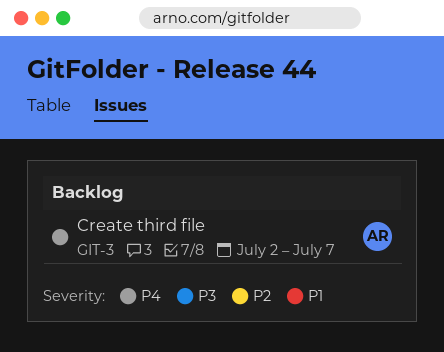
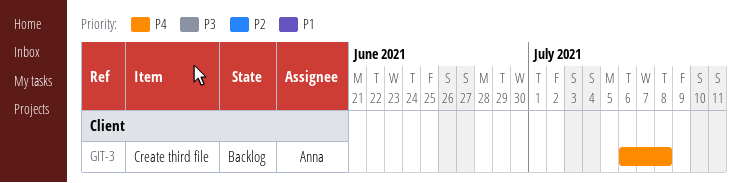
GIT-3, start: Jul 2 -> Jul 6
GIT-3, due: Jul 7 -> Jul 8

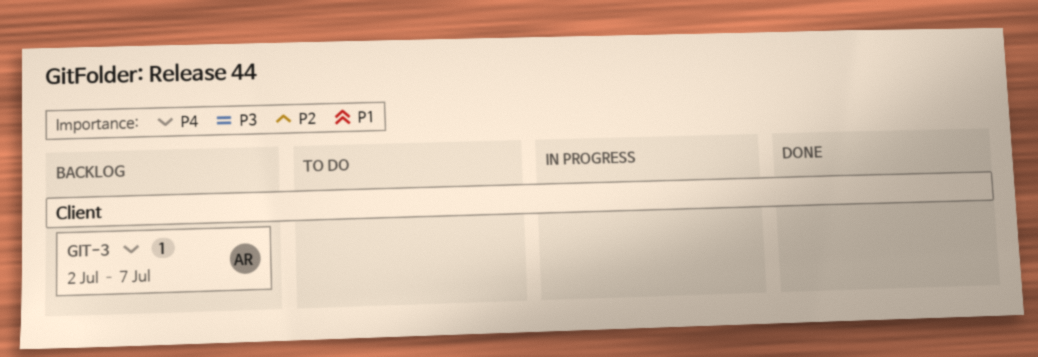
GIT-3, start: Jul 6 -> Jul 2
GIT-3, due: Jul 8 -> Jul 7

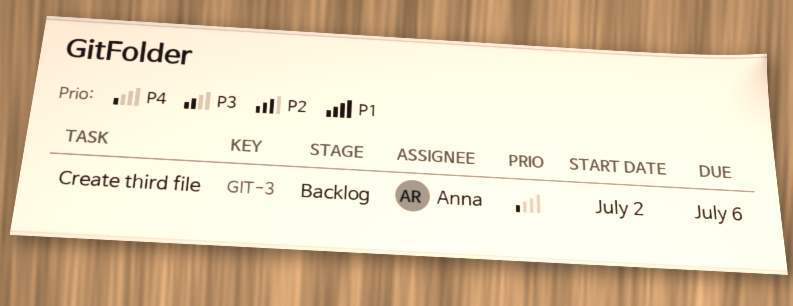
GIT-3, due: Jul 7 -> Jul 6

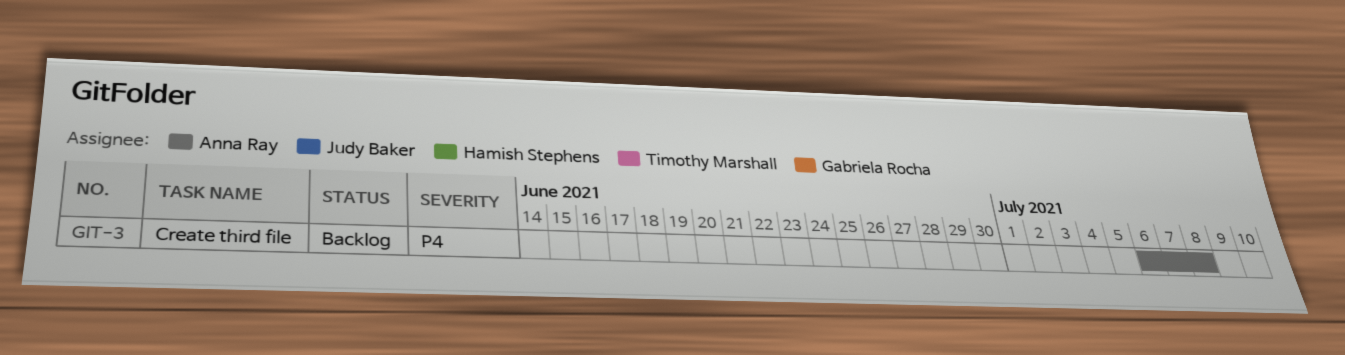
GIT-3, start: Jul 2 -> Jul 6
GIT-3, due: Jul 6 -> Jul 8

